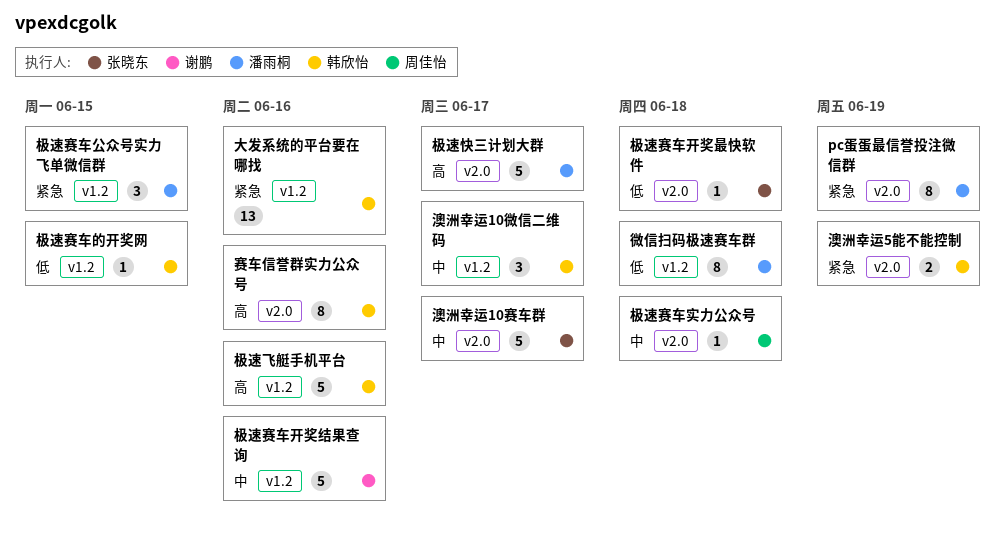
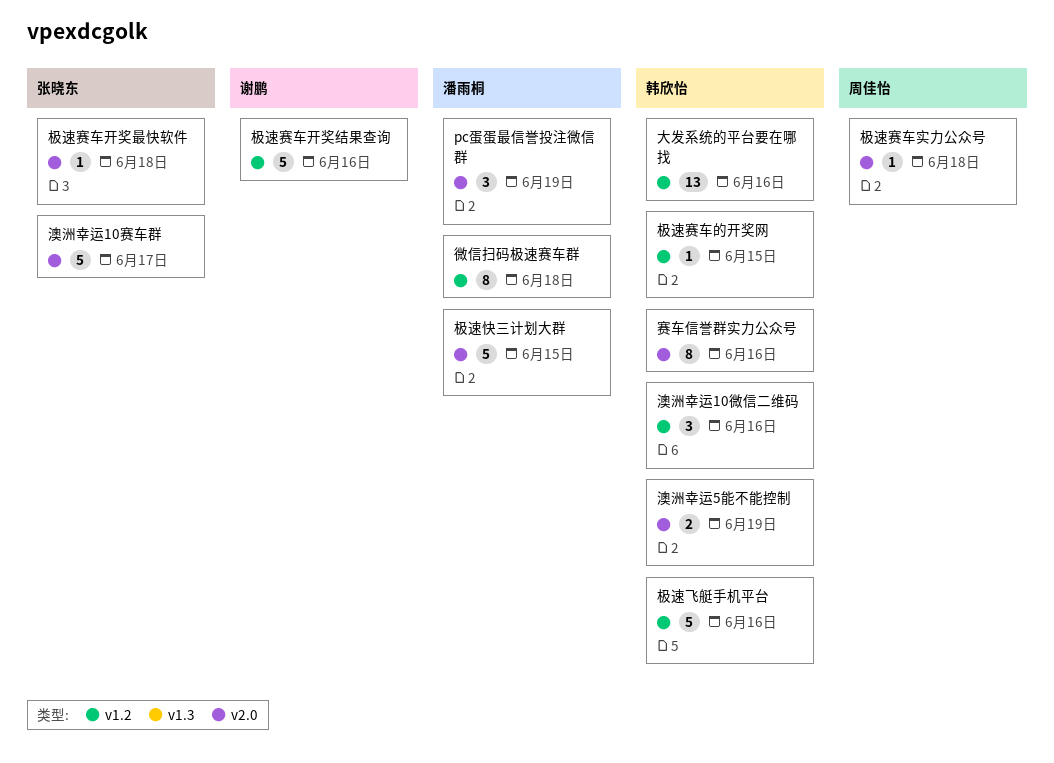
pc蛋蛋最信誉投注微信群, estimate: 8 -> 3
极速快三计划大群, due: Jun 17 -> Jun 15
极速赛车公众号实力飞单微信群: present -> none
澳洲幸运10微信二维码, due: Jun 17 -> Jun 16

